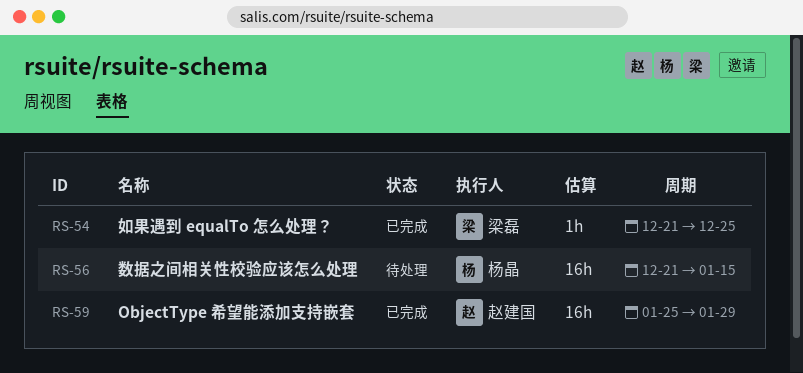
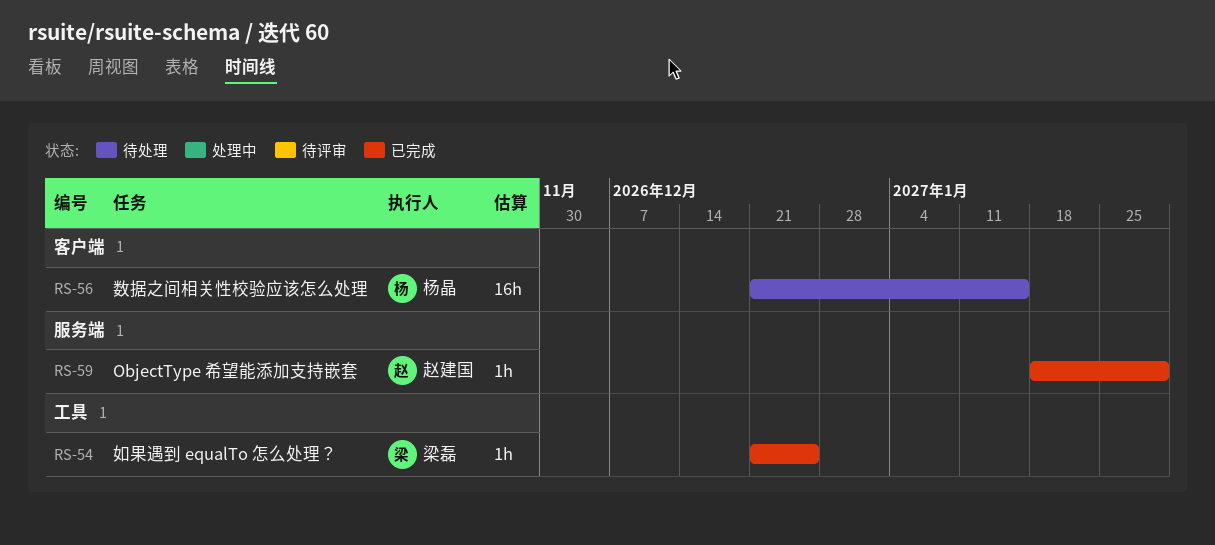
RS-59, estimate: 16h -> 1h
RS-59, start: Jan 25 -> Jan 18

